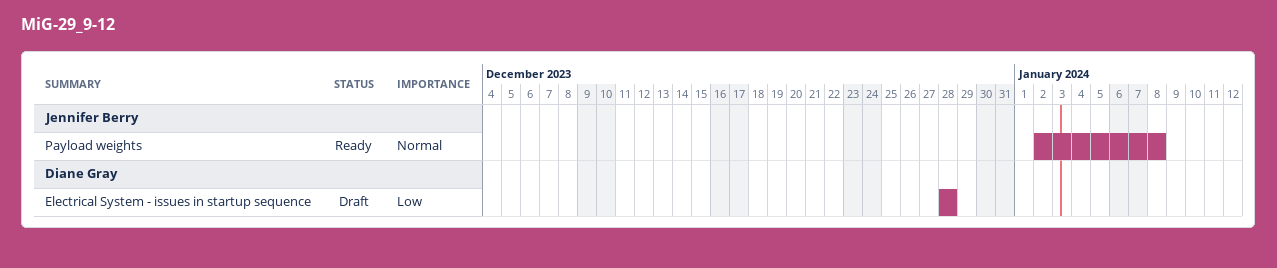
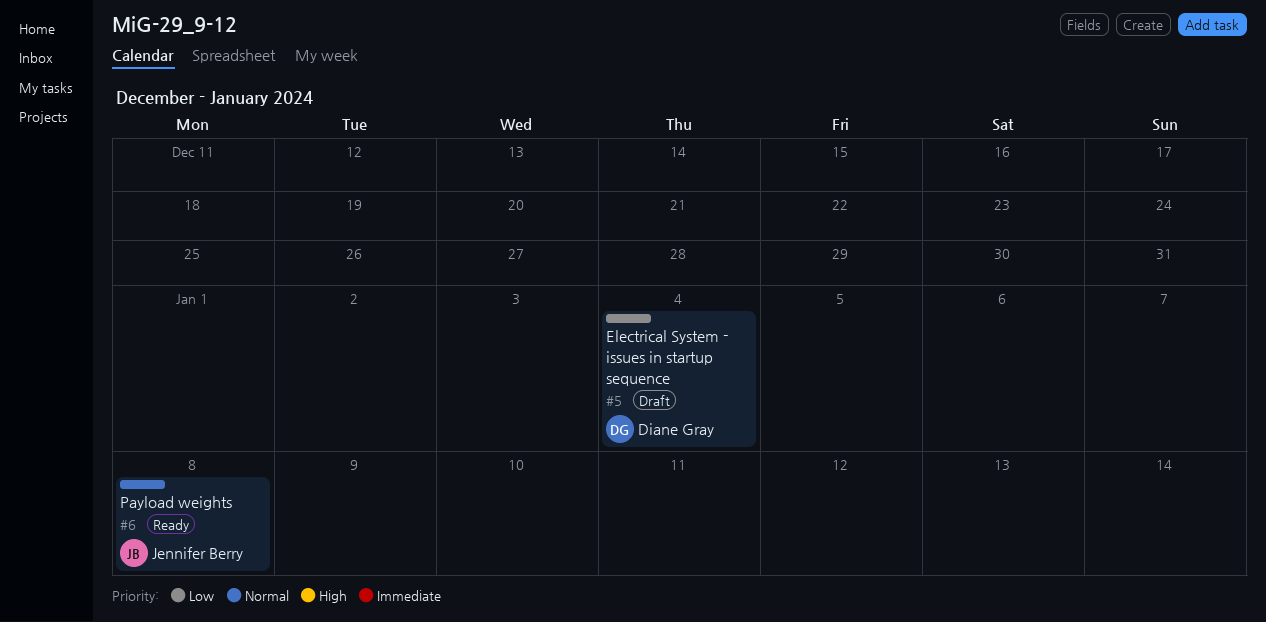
Electrical System - issues in startup sequence, due: Dec 28 -> Jan 4

